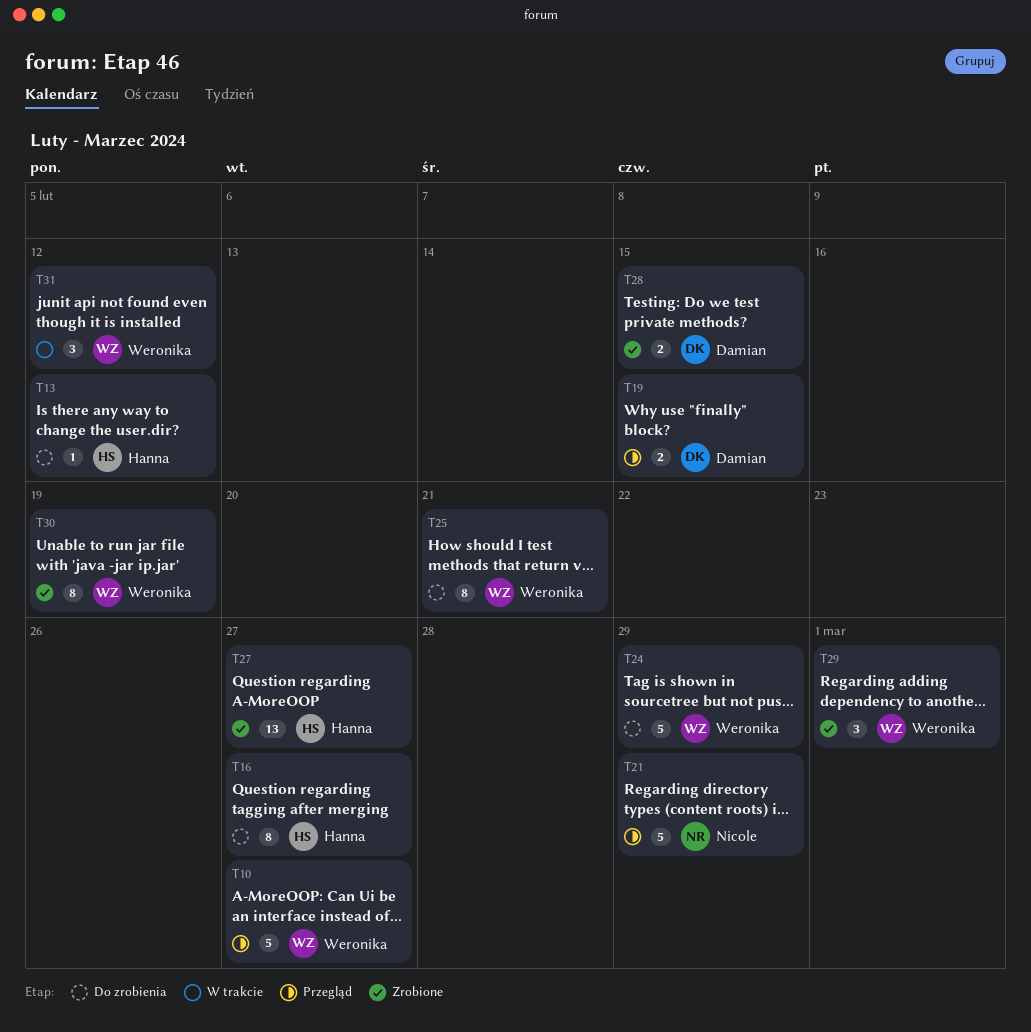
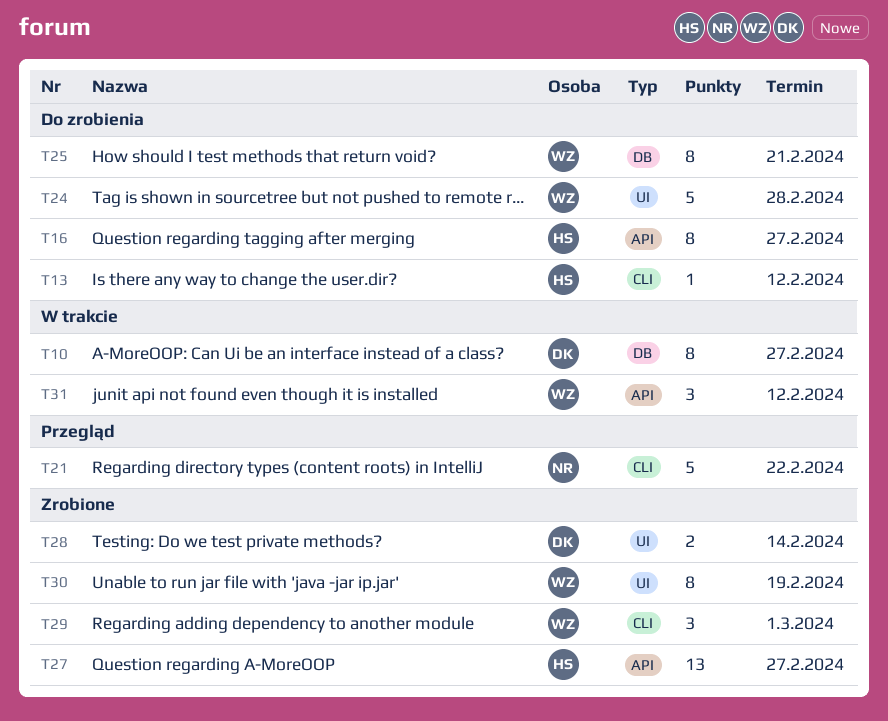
T10, status: Przegląd -> W trakcie
T10, owner: Weronika -> Damian
T10, estimate: 5 -> 8
T19: present -> none
T21, due: Feb 29 -> Feb 22
T24, due: Feb 29 -> Feb 28
T28, due: Feb 15 -> Feb 14

